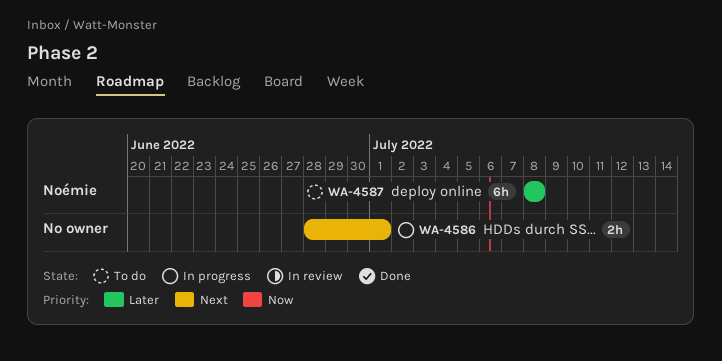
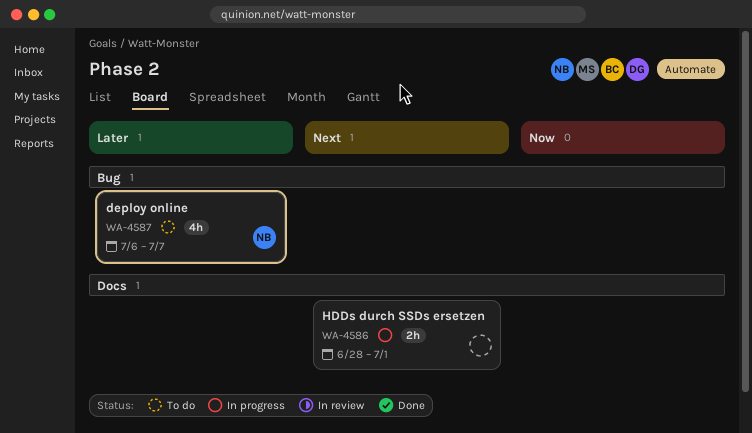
WA-4587, estimate: 6h -> 4h
WA-4587, start: Jul 8 -> Jul 6
WA-4587, due: Jul 8 -> Jul 7

